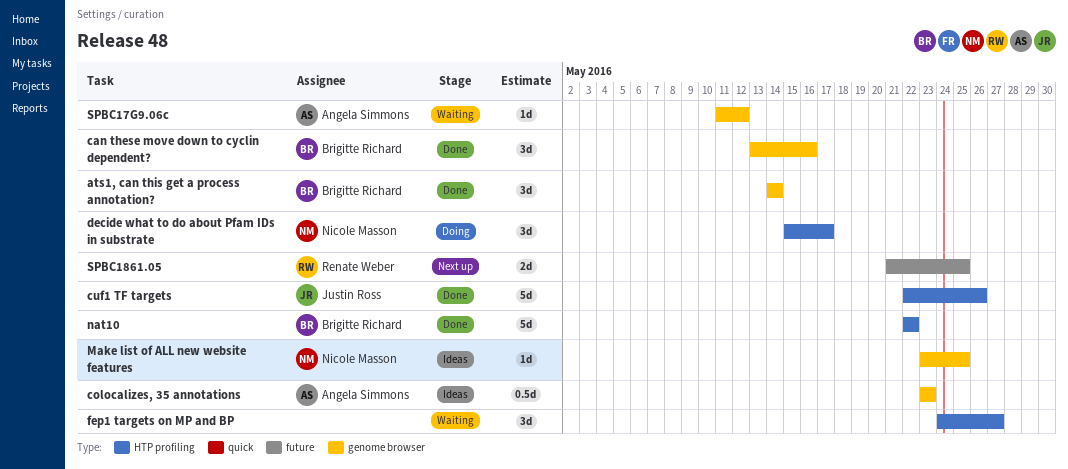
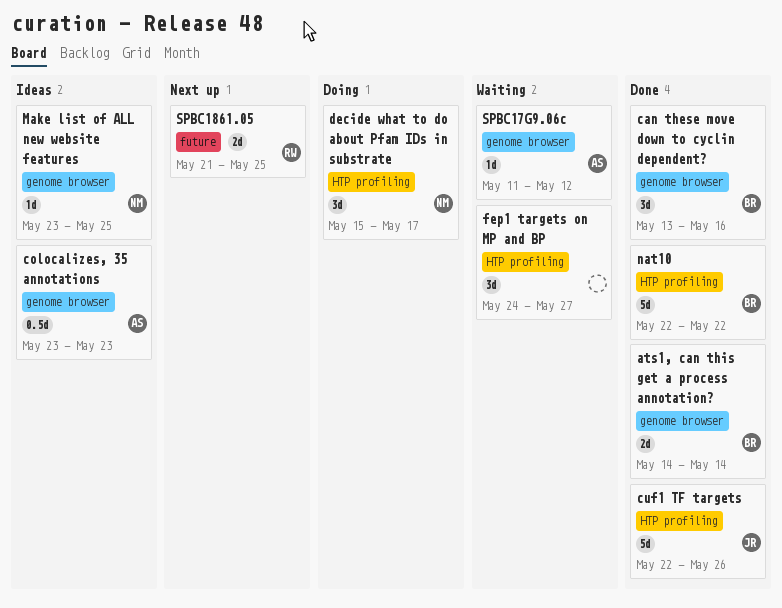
ats1, can this get a process annotation?, estimate: 3d -> 2d

